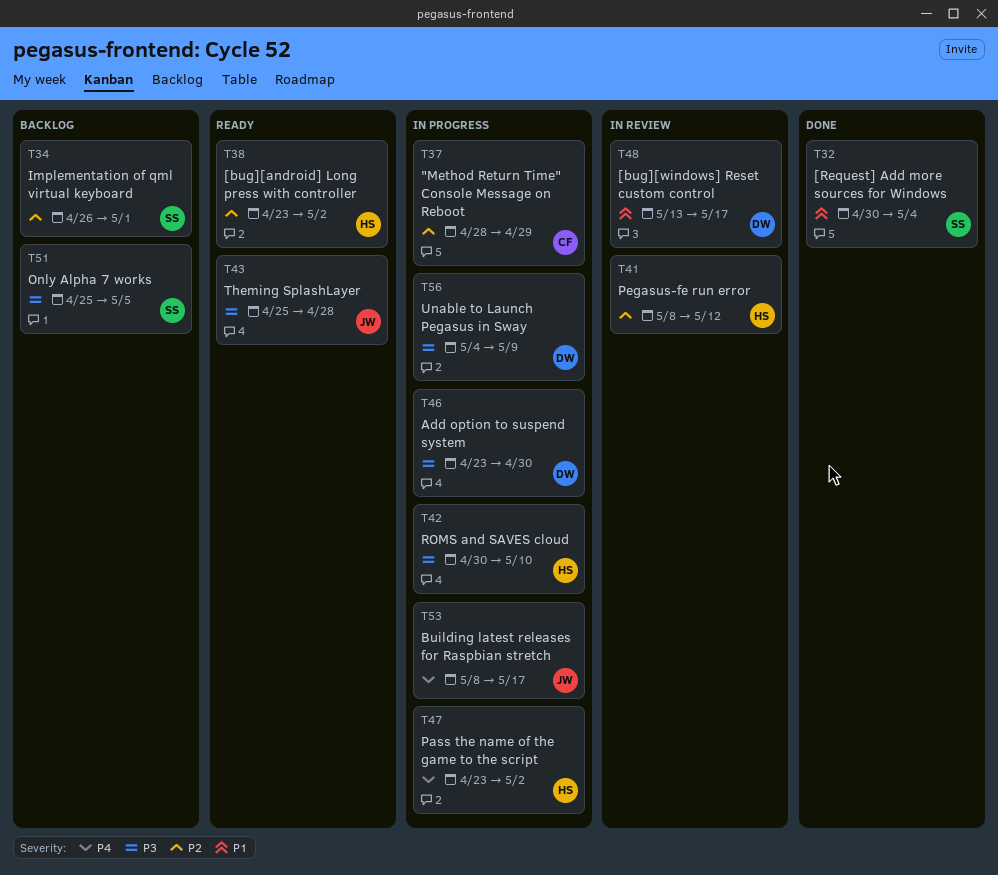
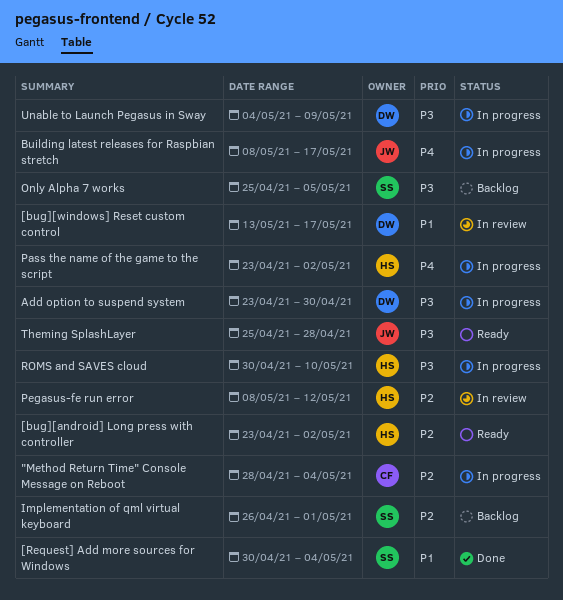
"Method Return Time" Console Message on Reboot, due: Apr 29 -> May 4

